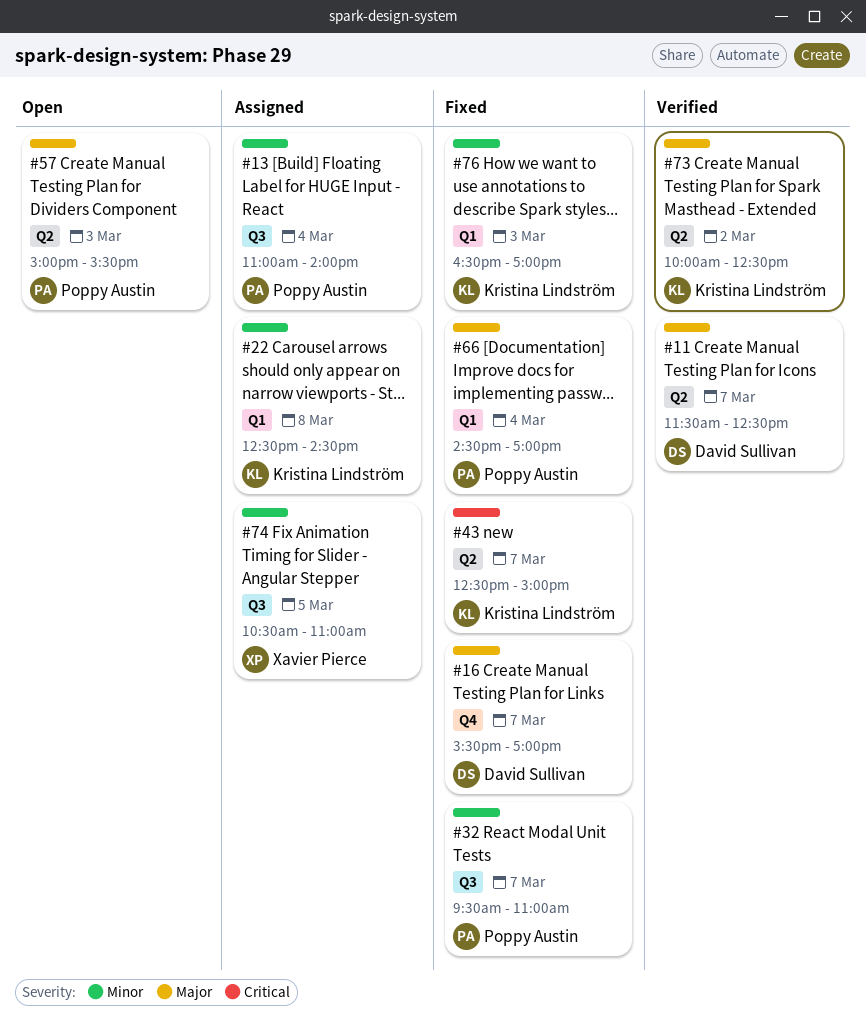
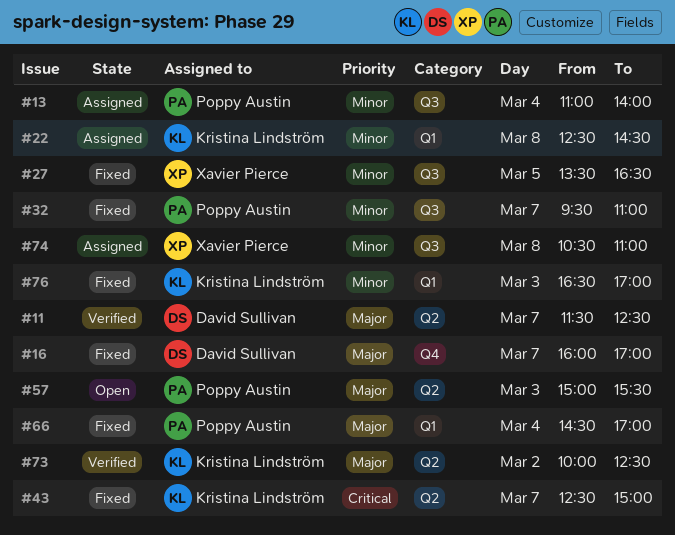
#16, begins: 15:30 -> 16:00
#27: none -> present
#74, day: Mar 5 -> Mar 8

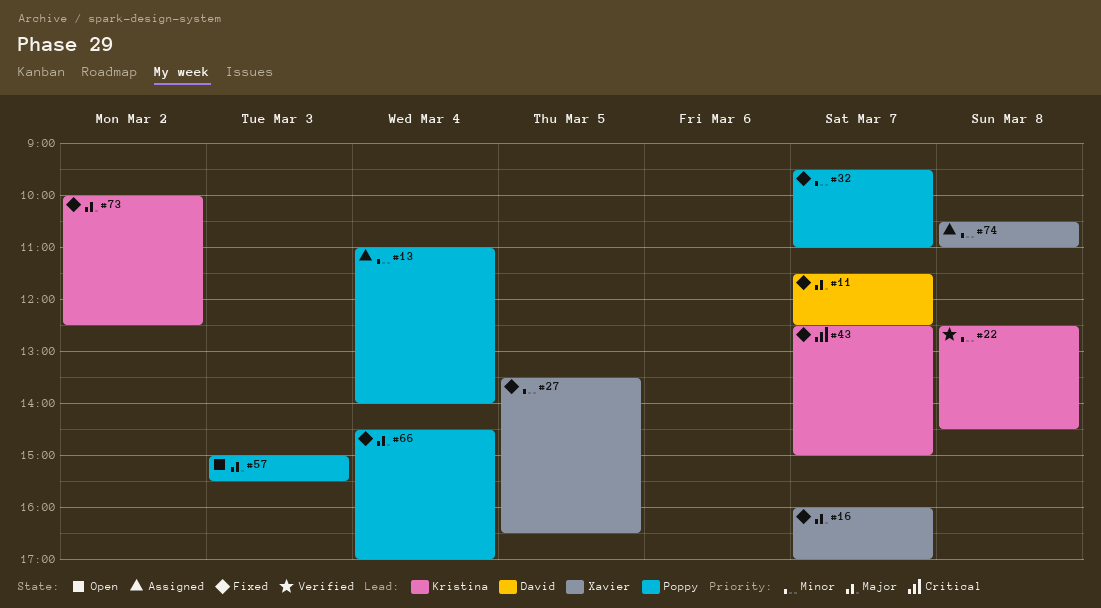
#11, status: Verified -> Fixed
#16, owner: David Sullivan -> Xavier Pierce
#22, status: Assigned -> Verified
#73, status: Verified -> Fixed
#76: present -> none

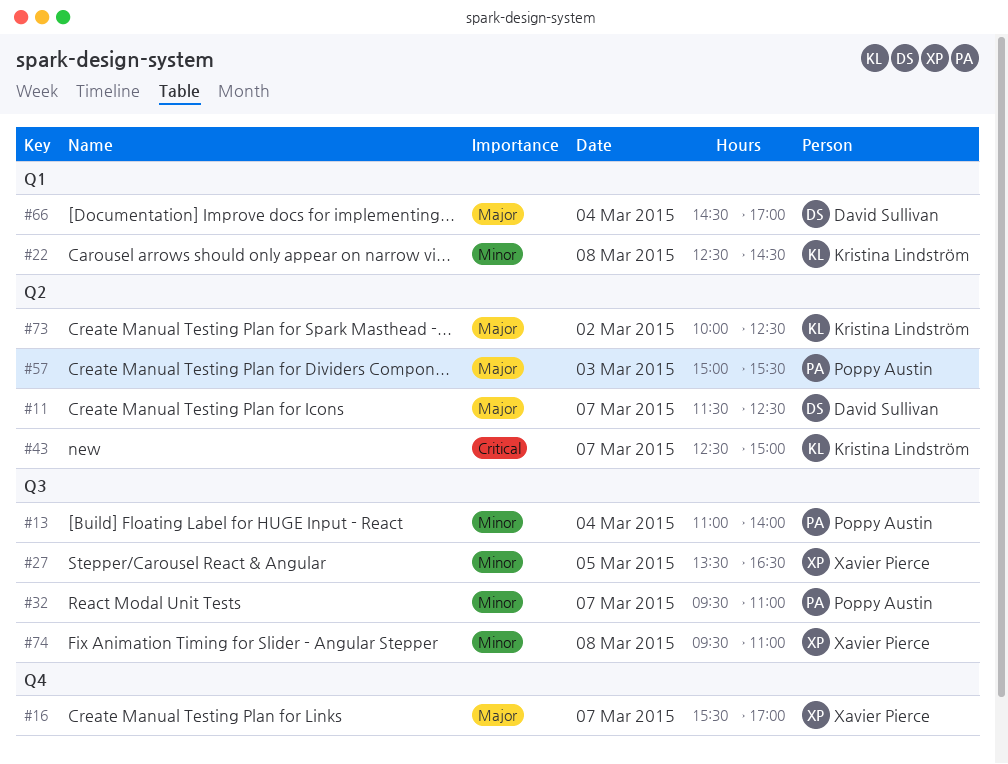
#16, begins: 16:00 -> 15:30
#66, owner: Poppy Austin -> David Sullivan
#74, begins: 10:30 -> 09:30

